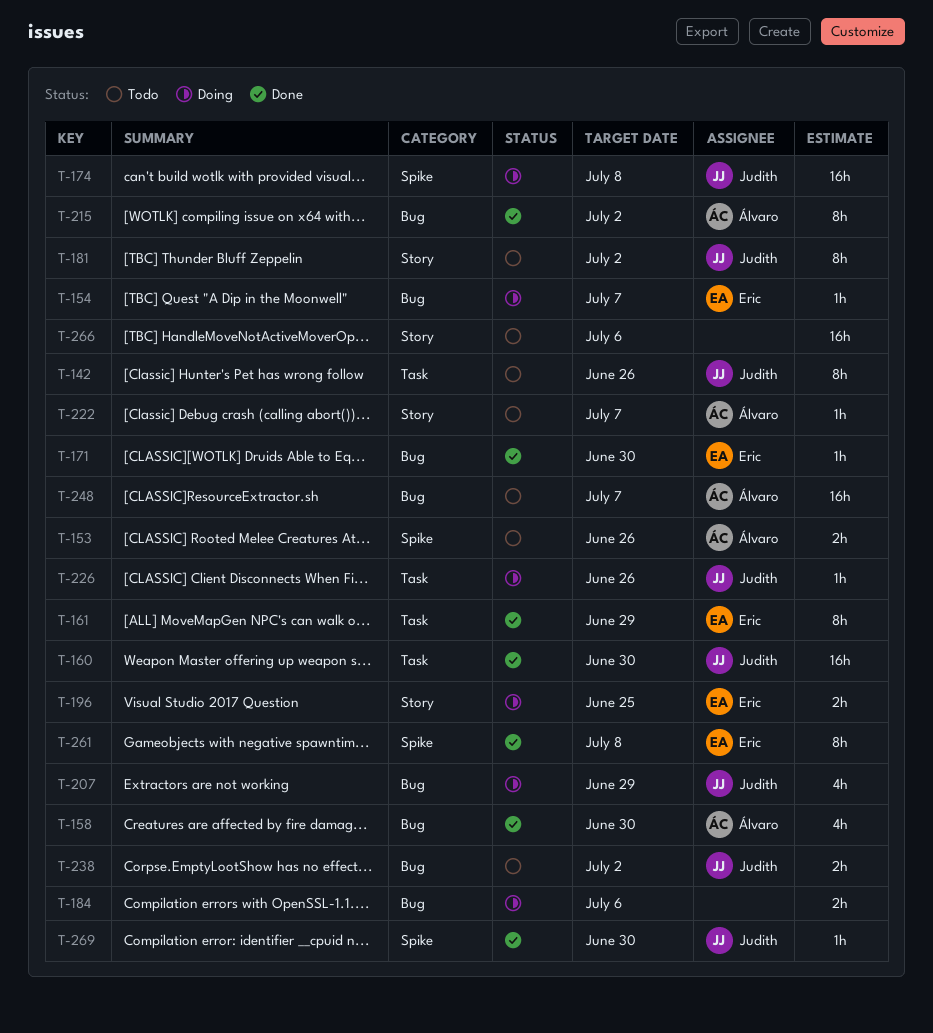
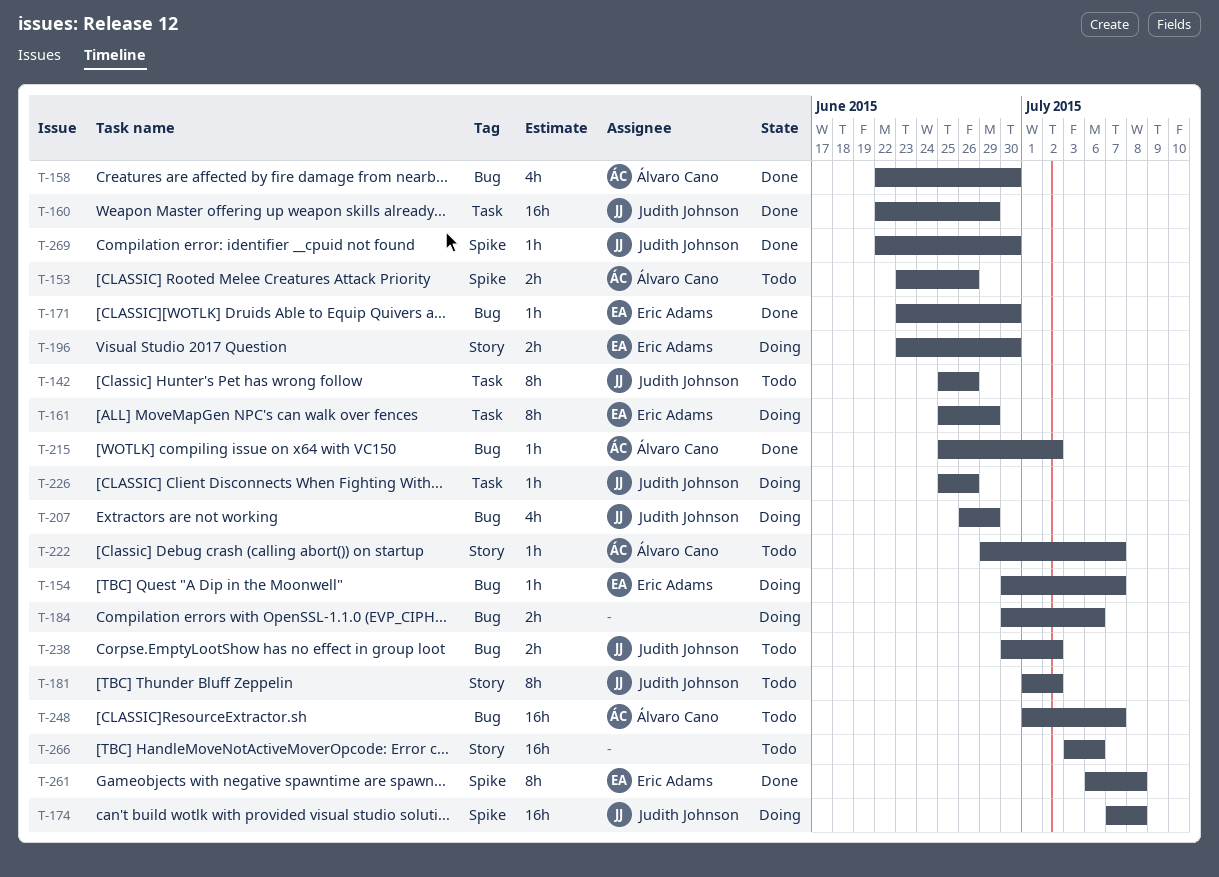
T-160, due: Jun 30 -> Jun 29
T-161, status: Done -> Doing
T-196, due: Jun 25 -> Jun 30
T-215, estimate: 8h -> 1h

